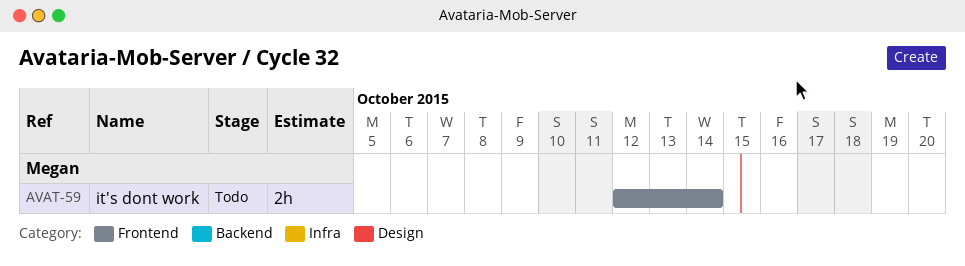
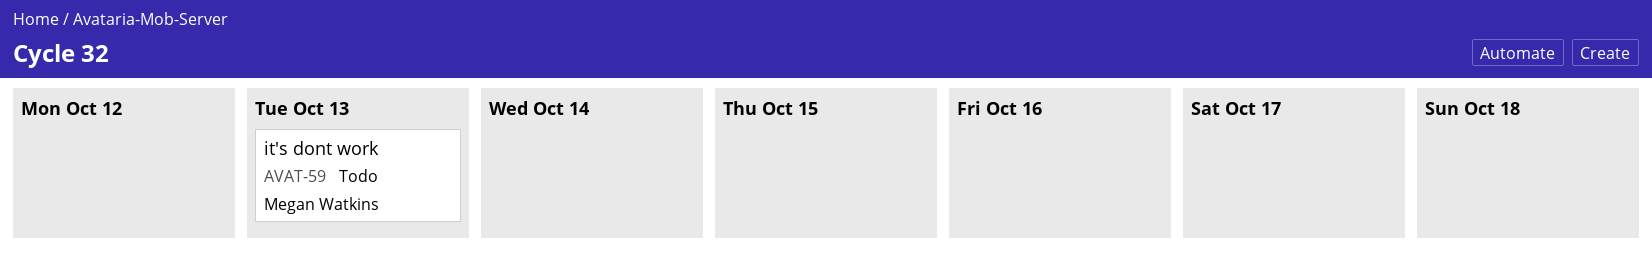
AVAT-59, due: Oct 14 -> Oct 13

